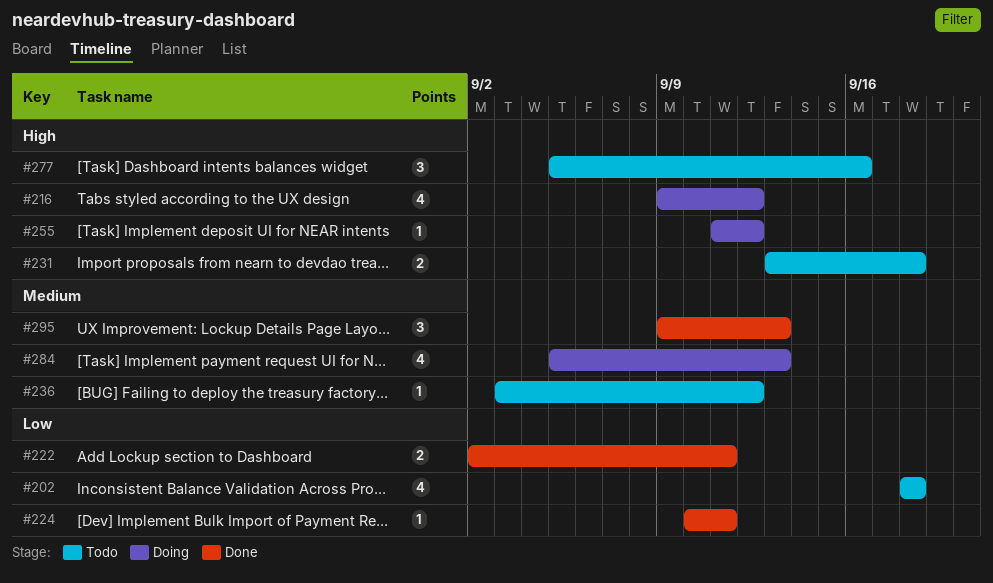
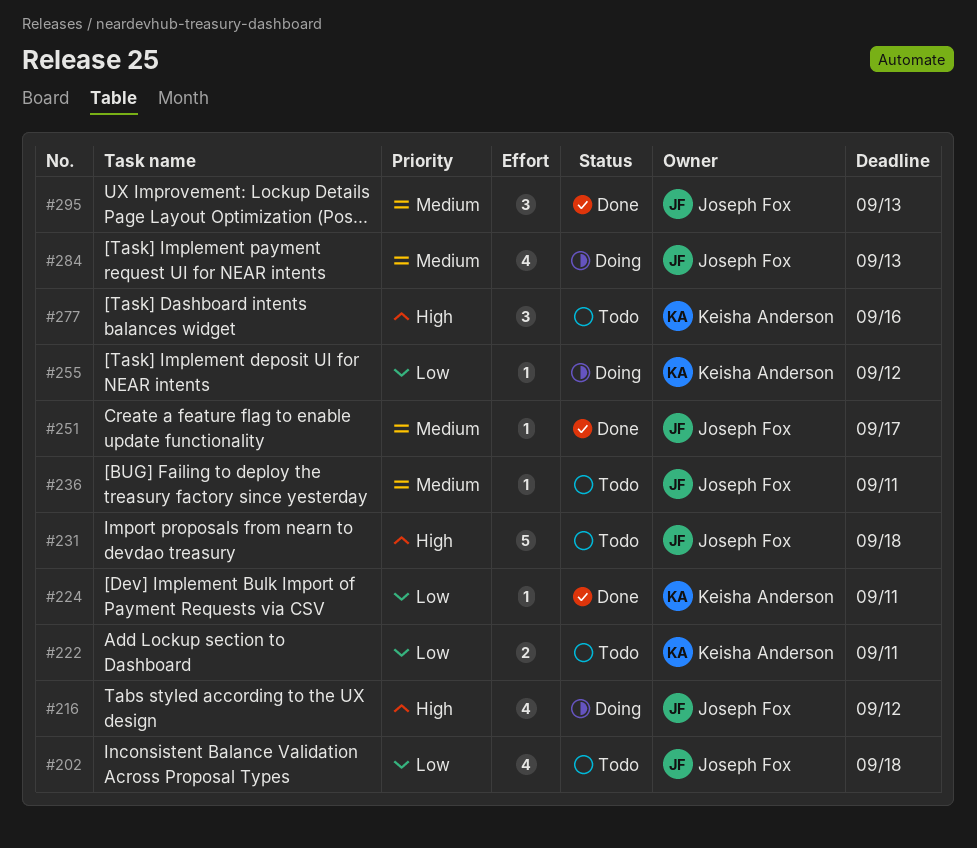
#222, status: Done -> Todo
#231, estimate: 2 -> 5
#236, due: Sep 12 -> Sep 11
#251: none -> present
#255, priority: High -> Low

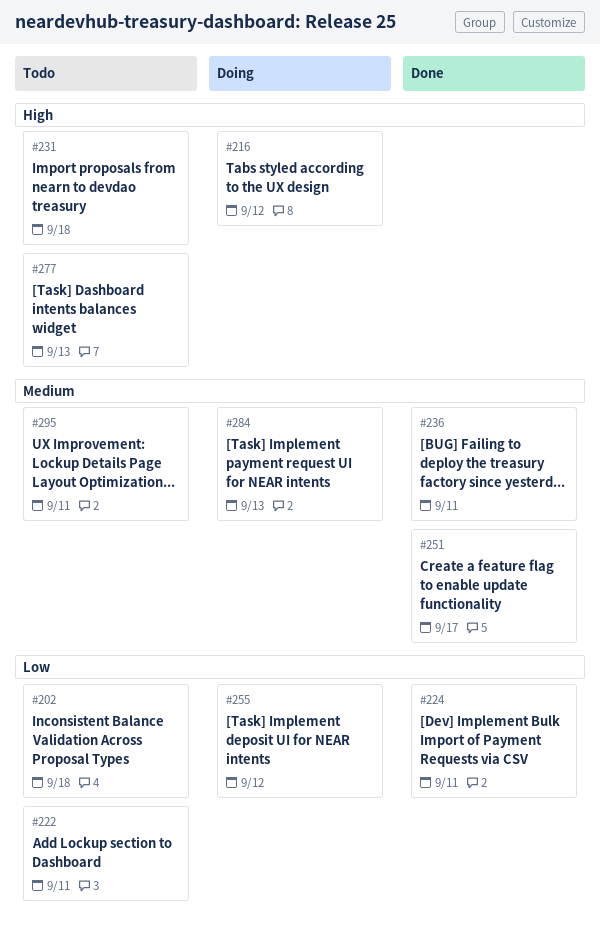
#236, status: Todo -> Done
#277, due: Sep 16 -> Sep 13
#295, status: Done -> Todo
#295, due: Sep 13 -> Sep 11

